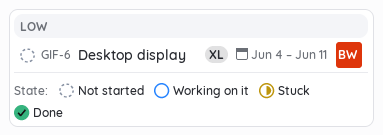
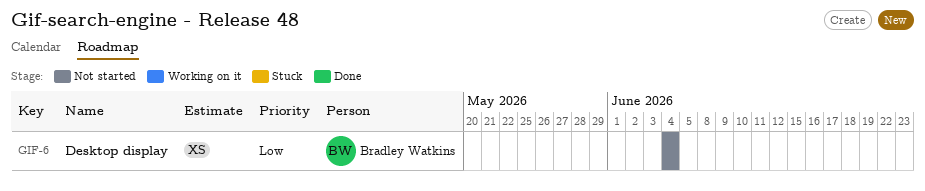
GIF-6, estimate: XL -> XS
GIF-6, due: Jun 11 -> Jun 4

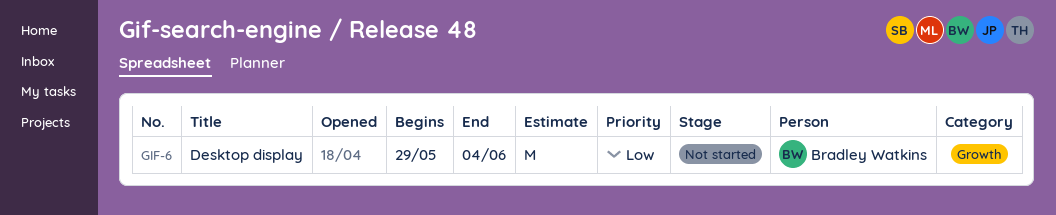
GIF-6, estimate: XS -> M
GIF-6, start: Jun 4 -> May 29

